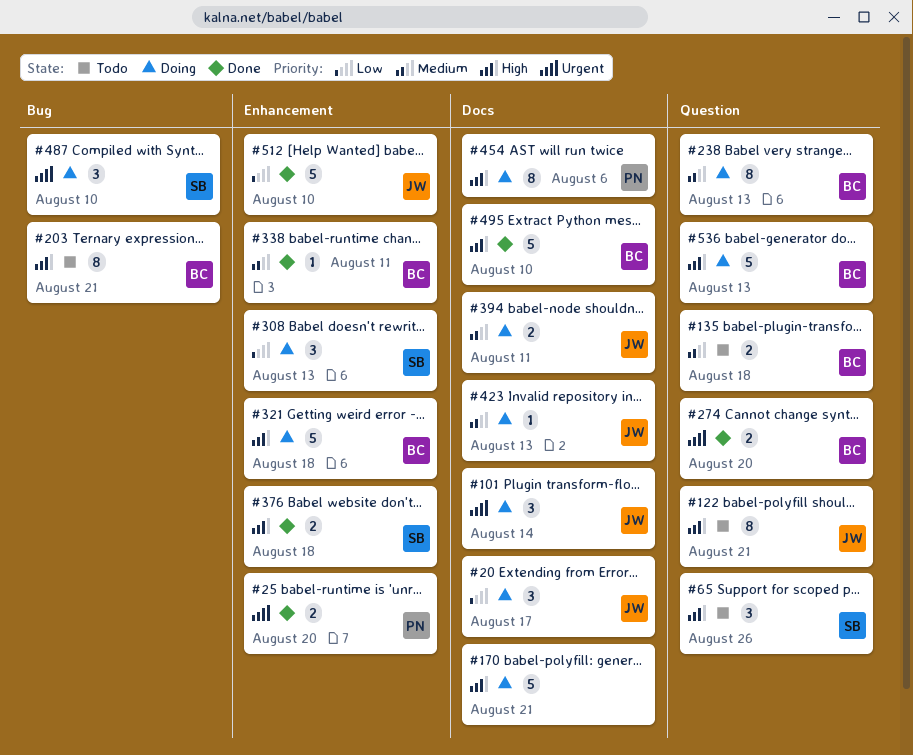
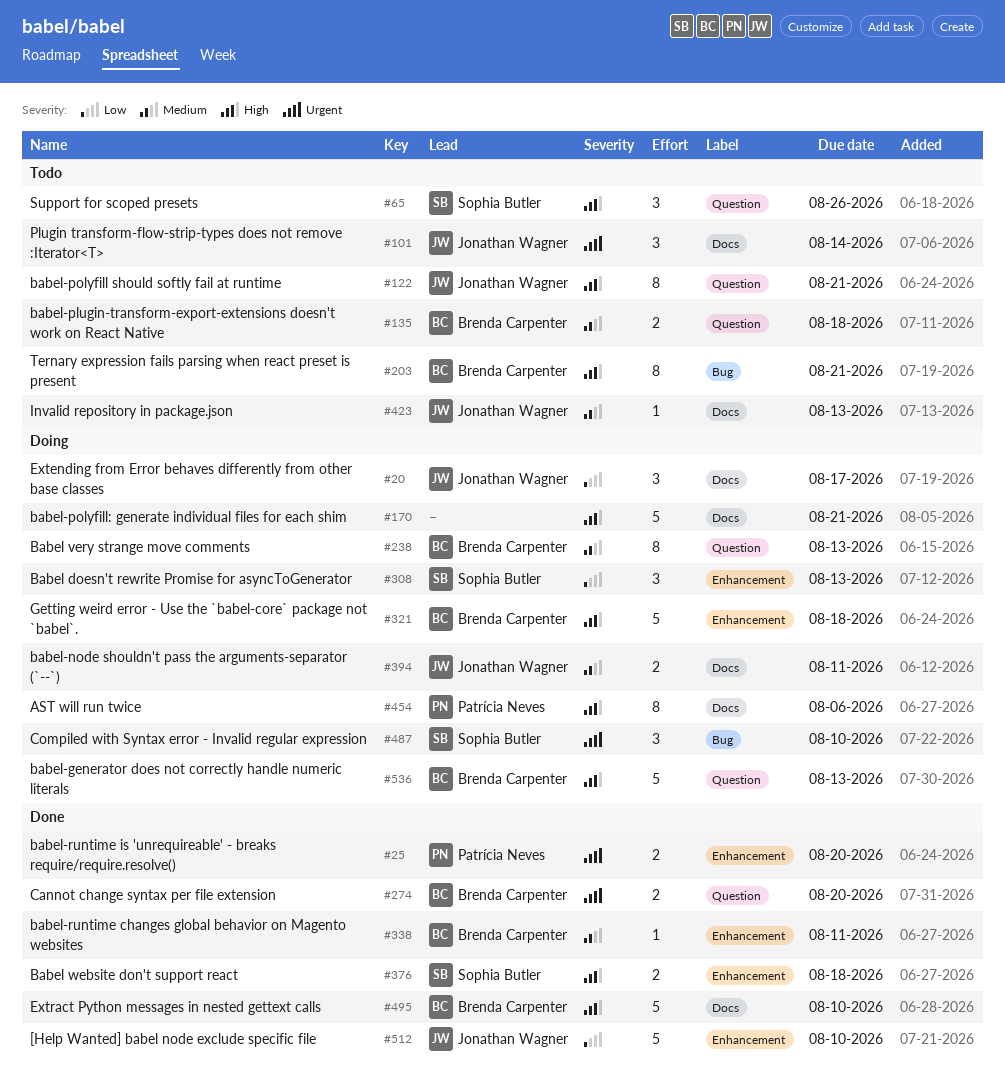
#101, status: Doing -> Todo
#423, status: Doing -> Todo

